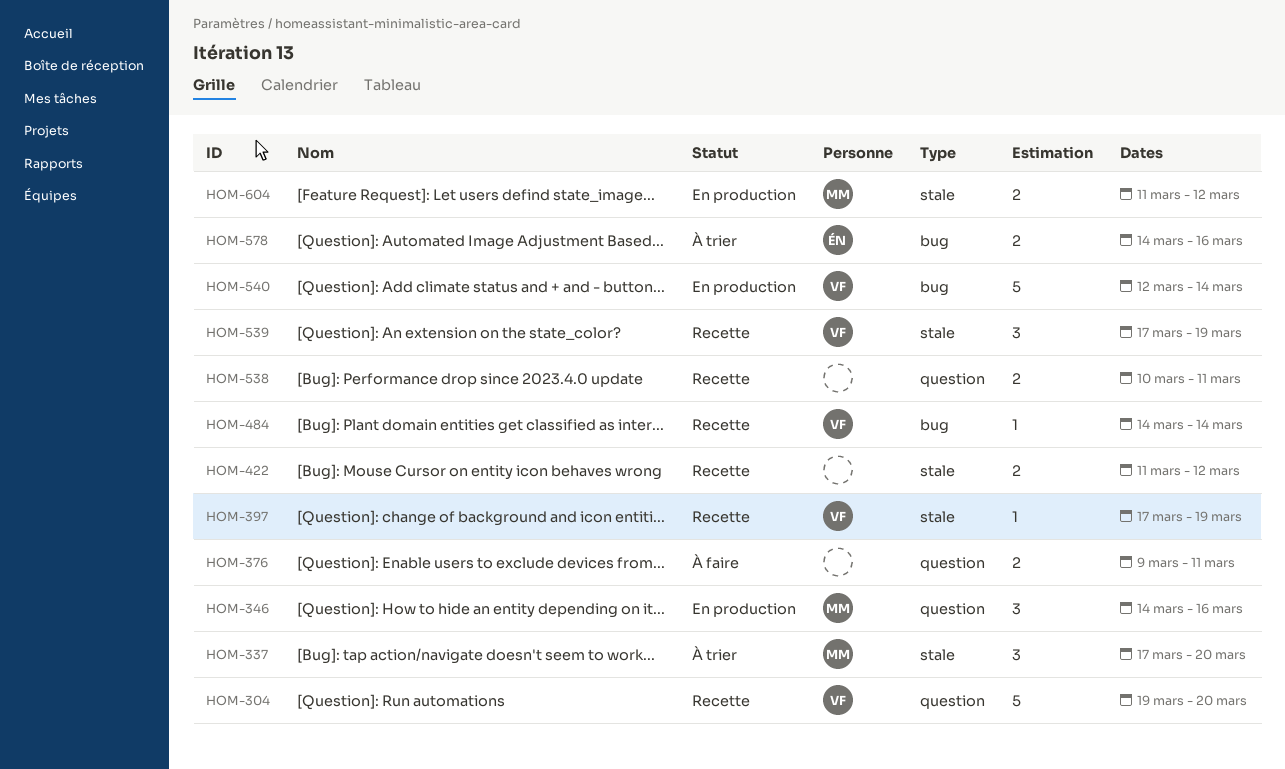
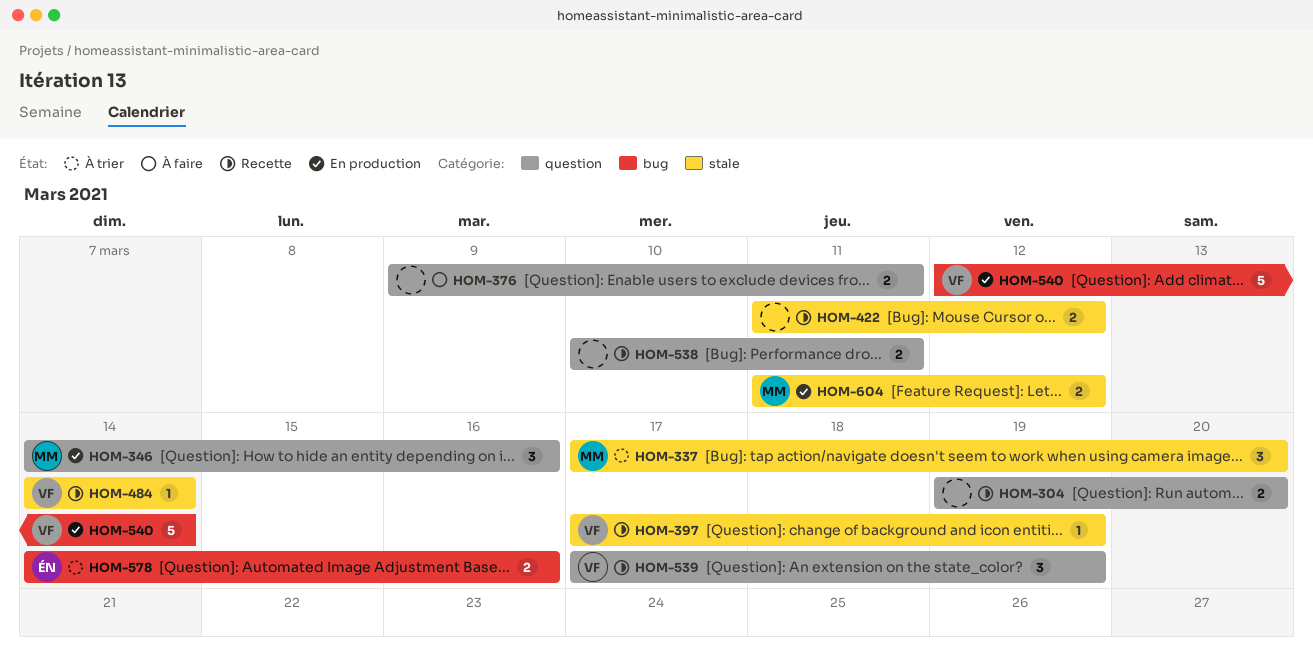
HOM-304, owner: VF -> none
HOM-304, estimate: 5 -> 2
HOM-484, label: bug -> stale
HOM-539, label: stale -> question

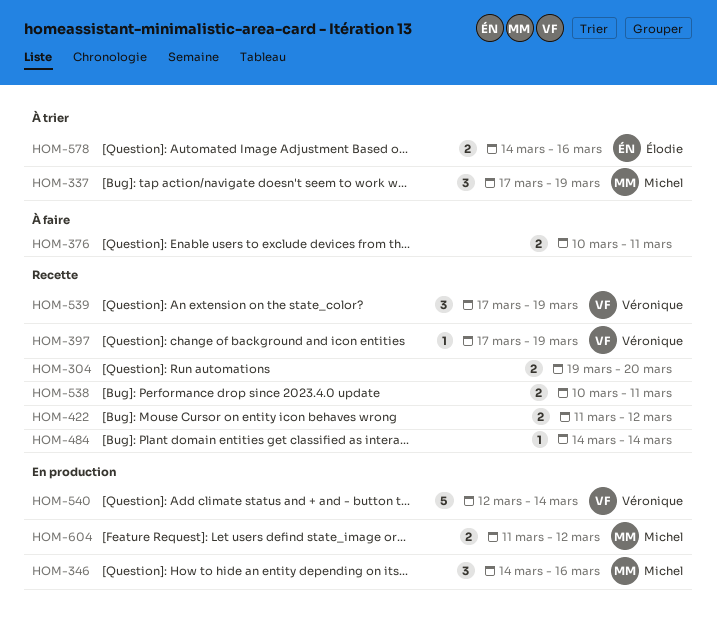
HOM-337, due: Mar 20 -> Mar 19
HOM-376, start: Mar 9 -> Mar 10
HOM-484, owner: Véronique -> none

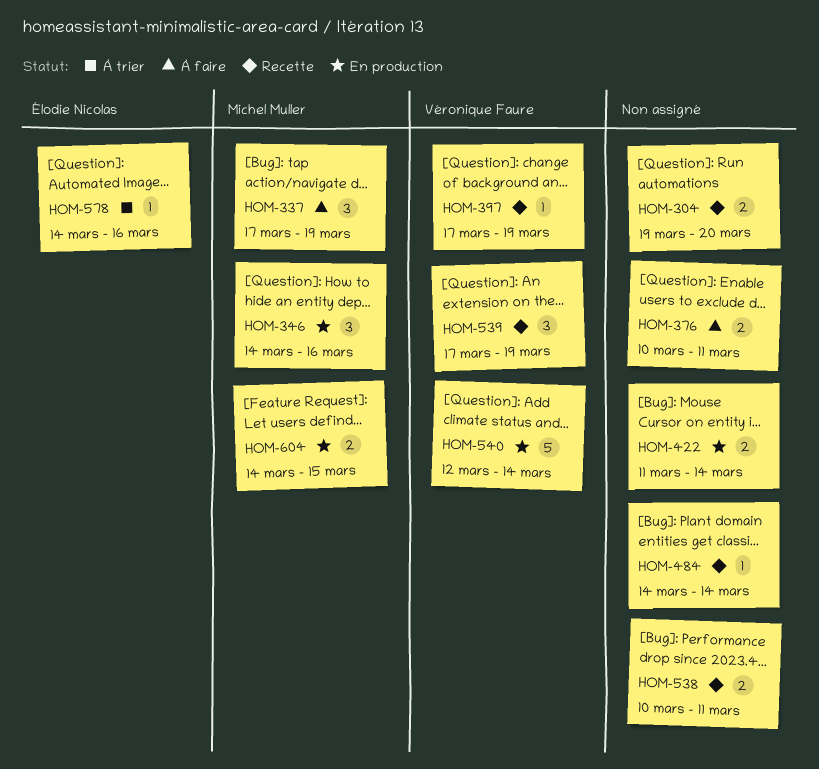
HOM-337, status: À trier -> À faire
HOM-422, status: Recette -> En production
HOM-422, due: Mar 12 -> Mar 14
HOM-578, estimate: 2 -> 1
HOM-604, start: Mar 11 -> Mar 14
HOM-604, due: Mar 12 -> Mar 15

